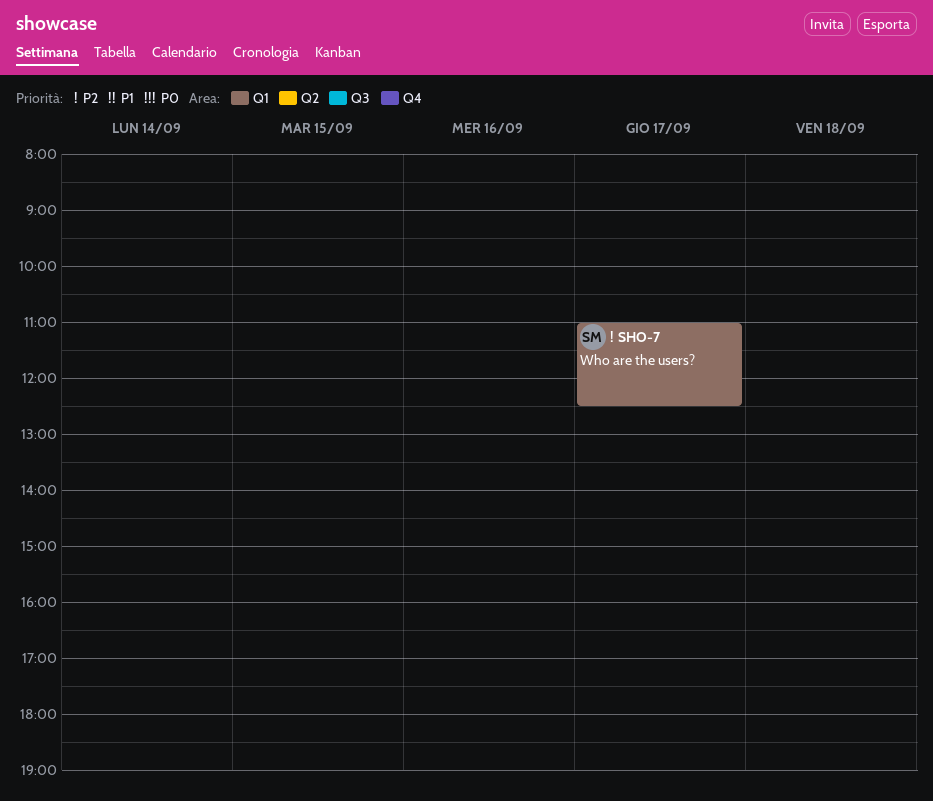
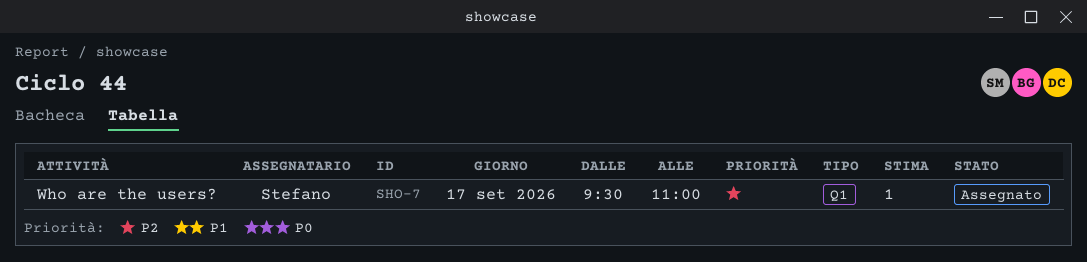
SHO-7, begins: 11:00 -> 09:30
SHO-7, ends: 12:30 -> 11:00

